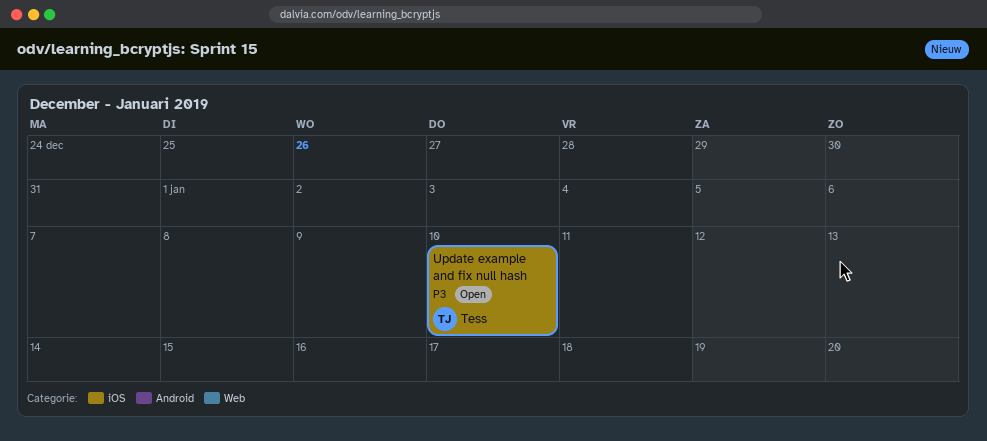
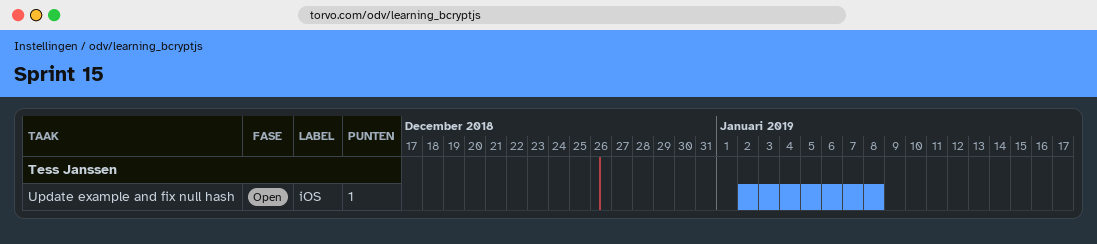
Update example and fix null hash, due: Jan 10 -> Jan 8

